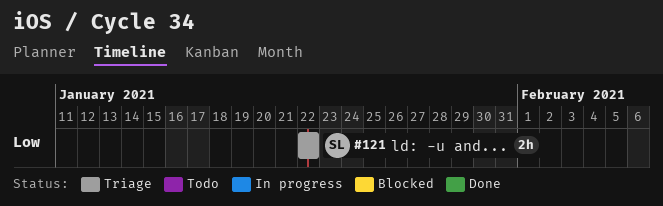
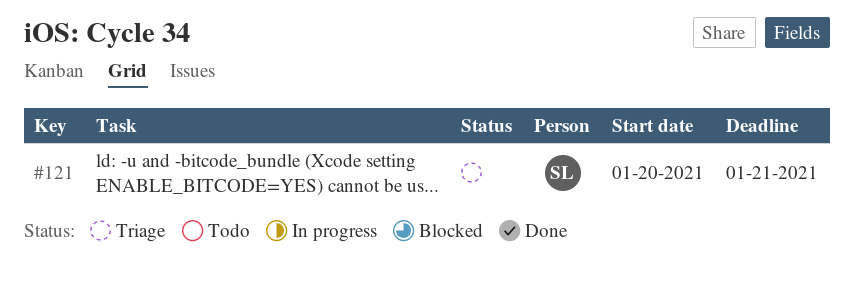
#121, start: Jan 22 -> Jan 20
#121, due: Jan 22 -> Jan 21

